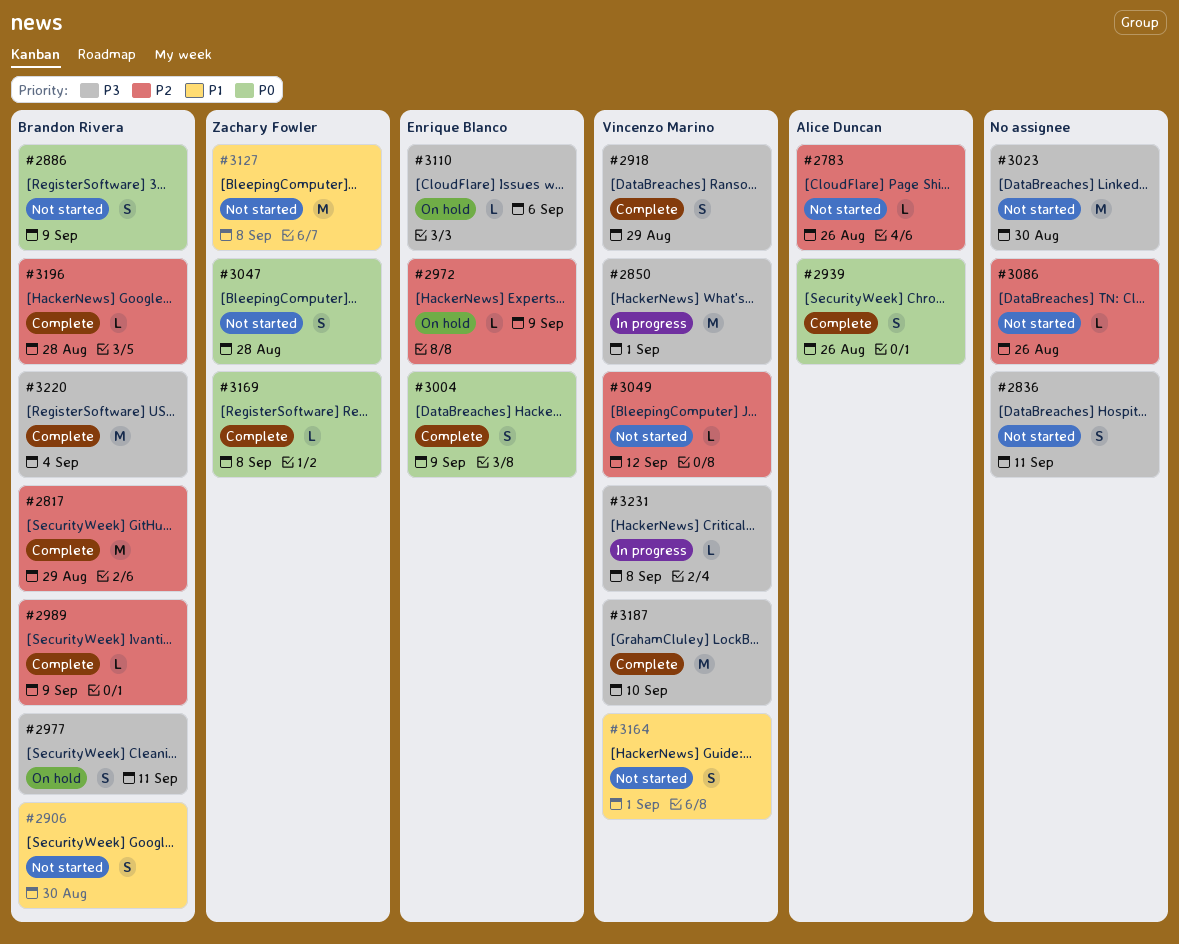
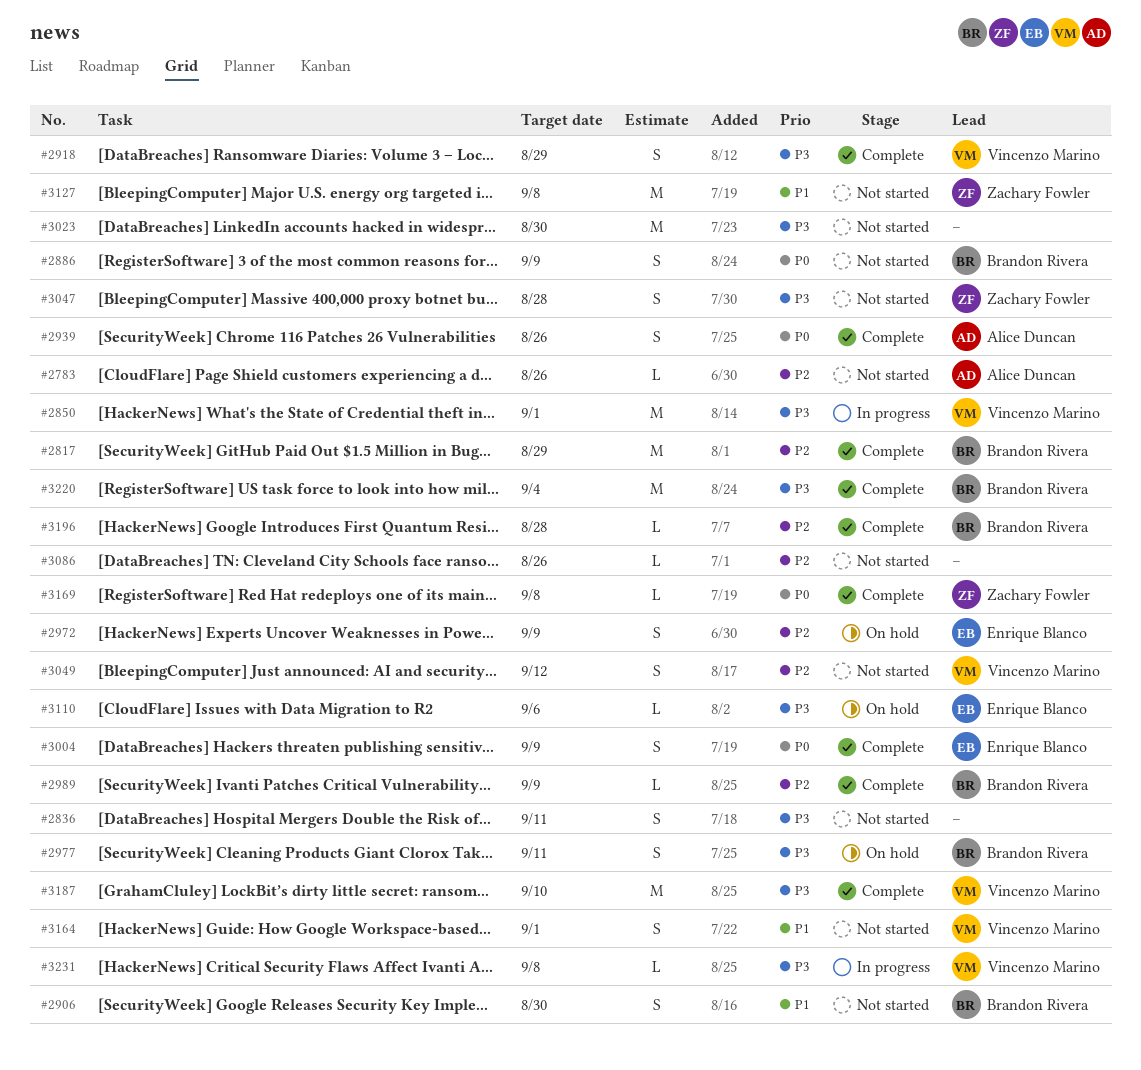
#2972, estimate: L -> S
#3047, priority: P0 -> P3
#3049, estimate: L -> S

